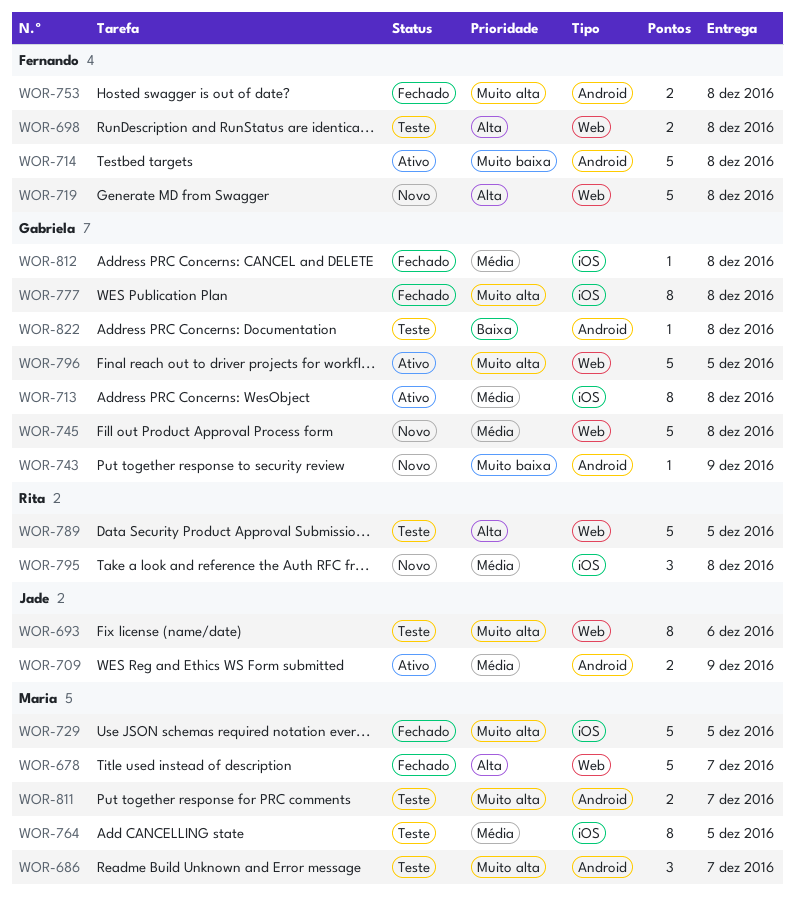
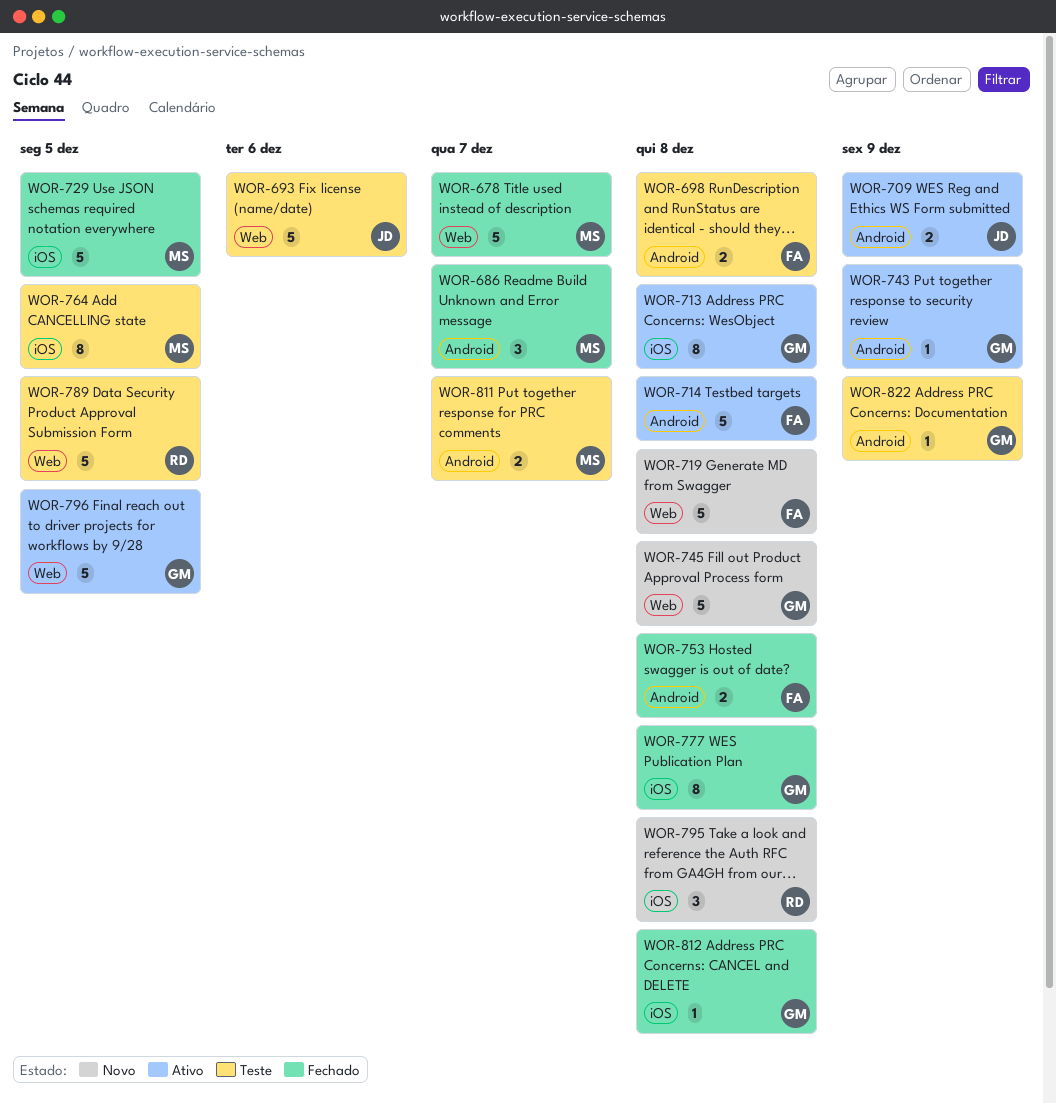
WOR-686, status: Teste -> Fechado
WOR-693, estimate: 8 -> 5
WOR-698, label: Web -> Android
WOR-743, status: Novo -> Ativo
WOR-822, due: Dec 8 -> Dec 9

